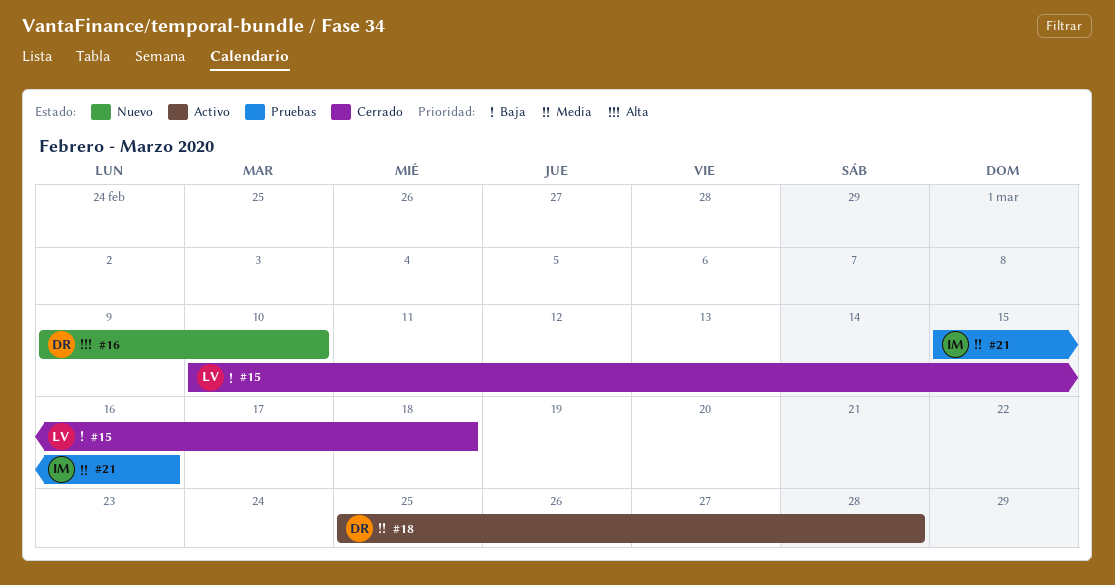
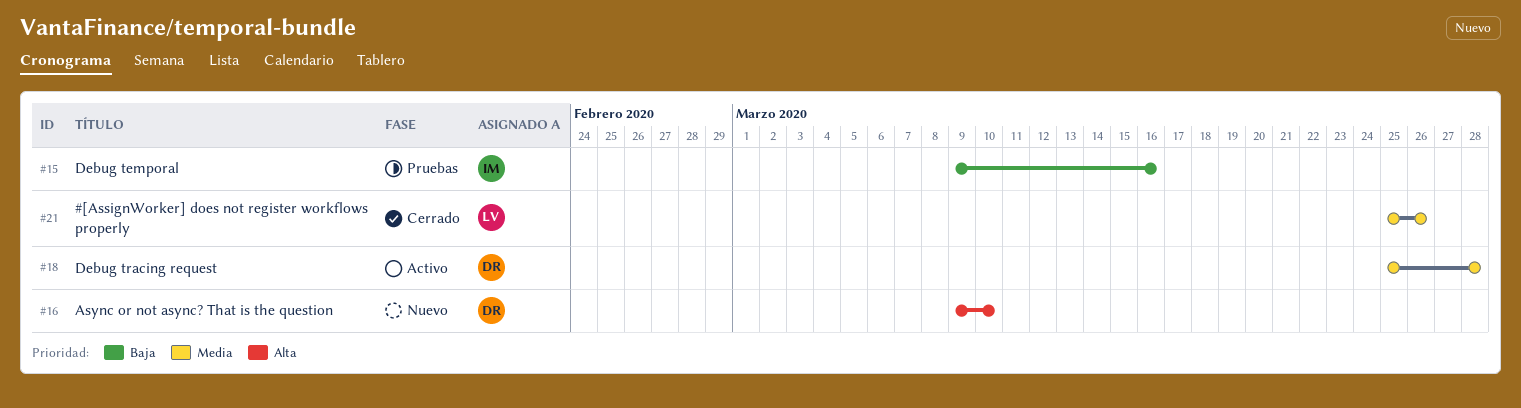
#15, status: Cerrado -> Pruebas
#15, owner: LV -> IM
#15, start: Mar 10 -> Mar 9
#15, due: Mar 18 -> Mar 16
#21, status: Pruebas -> Cerrado
#21, owner: IM -> LV
#21, start: Mar 15 -> Mar 25
#21, due: Mar 16 -> Mar 26

